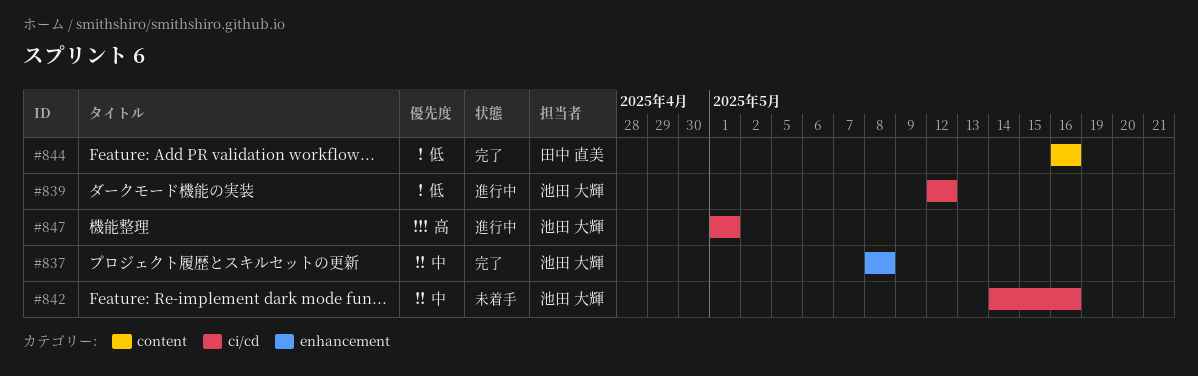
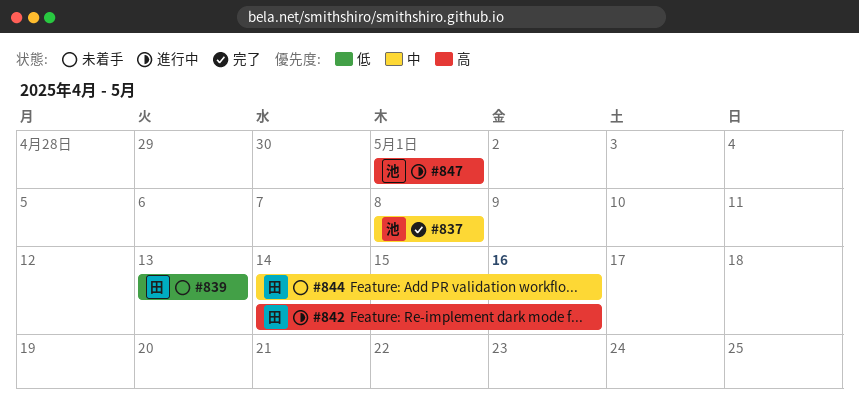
#839, status: 進行中 -> 未着手
#839, owner: 池田 大輝 -> 田中 直美
#839, start: May 12 -> May 13
#839, due: May 12 -> May 13
#842, status: 未着手 -> 進行中
#842, owner: 池田 大輝 -> 田中 直美
#842, priority: 中 -> 高
#844, status: 完了 -> 未着手
#844, priority: 低 -> 中
#844, start: May 16 -> May 14

